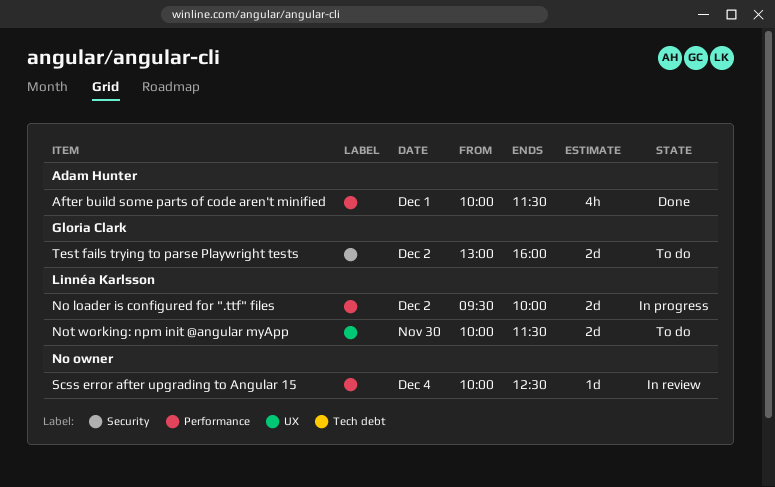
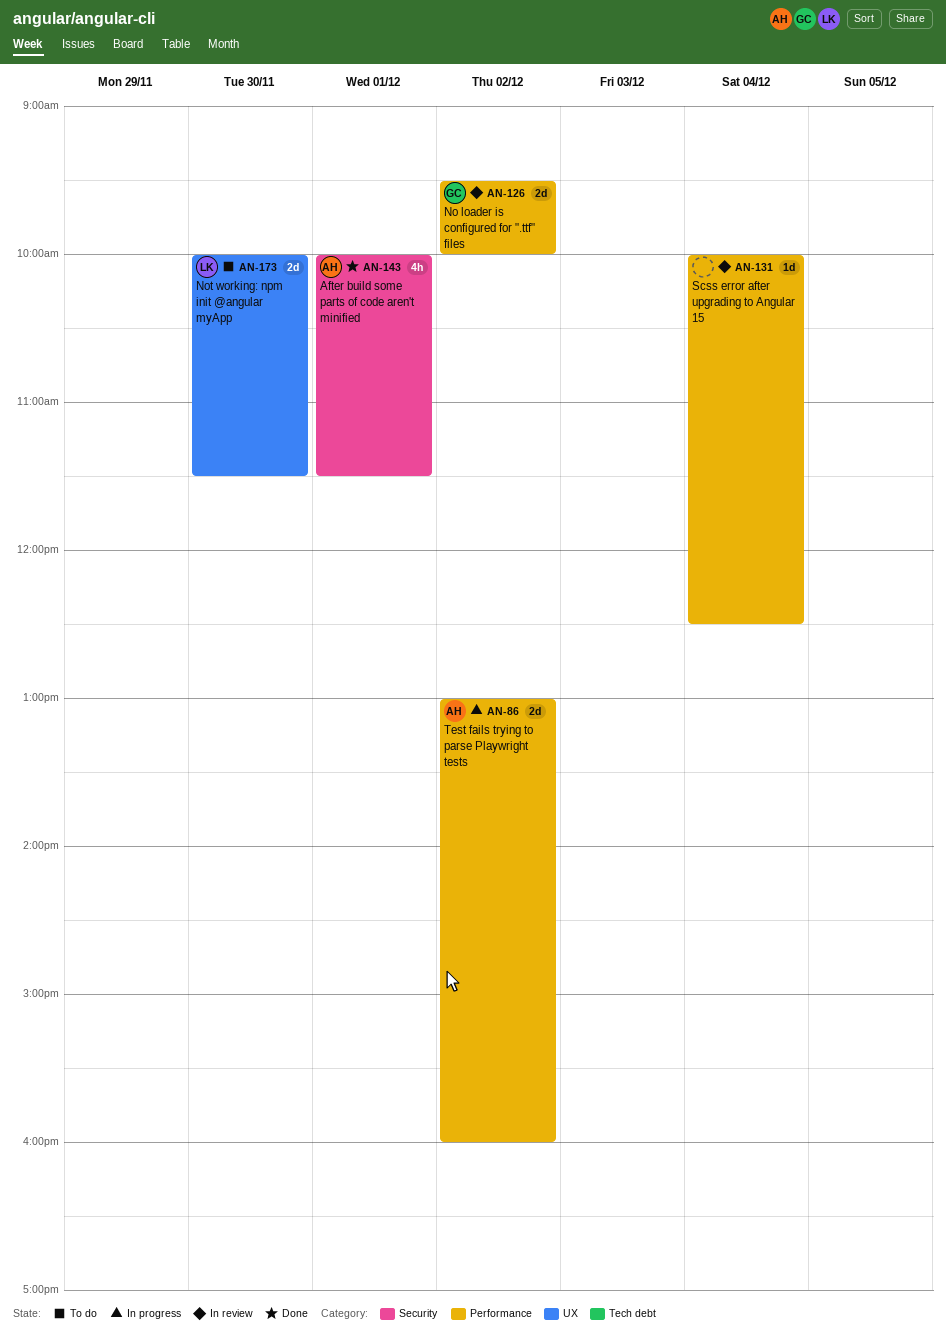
After build some parts of code aren't minified, label: Performance -> Security
No loader is configured for ".ttf" files, status: In progress -> In review
No loader is configured for ".ttf" files, owner: Linnéa Karlsson -> Gloria Clark
Test fails trying to parse Playwright tests, status: To do -> In progress
Test fails trying to parse Playwright tests, owner: Gloria Clark -> Adam Hunter
Test fails trying to parse Playwright tests, label: Security -> Performance

